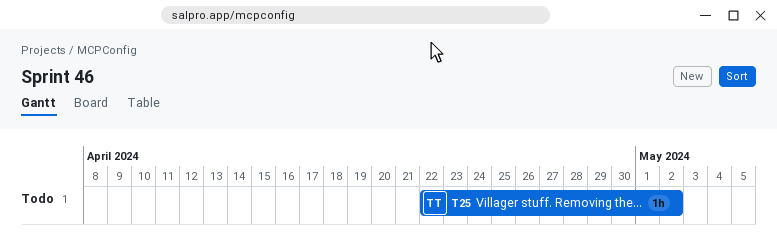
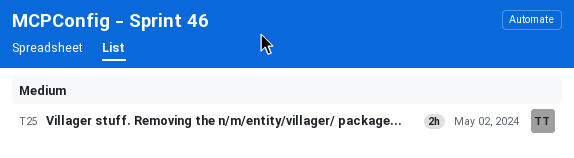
T25, estimate: 1h -> 2h

